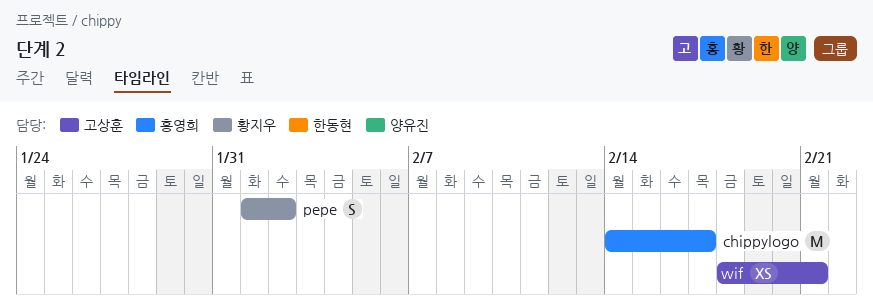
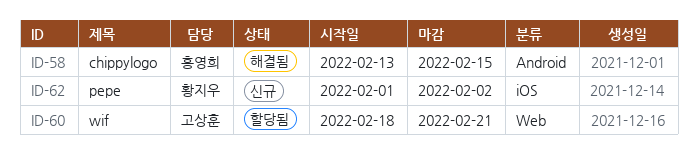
chippylogo, start: Feb 14 -> Feb 13
chippylogo, due: Feb 17 -> Feb 15

